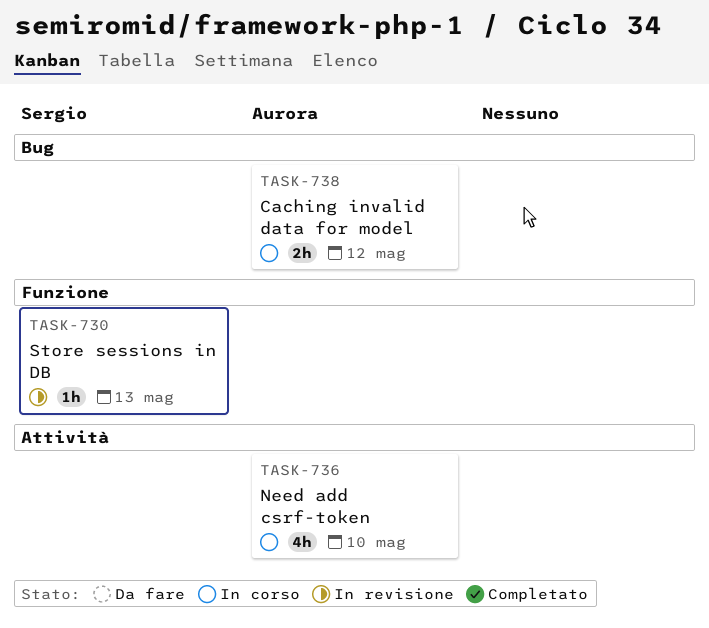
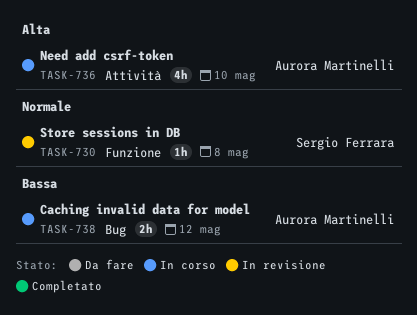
TASK-730, due: May 13 -> May 8

